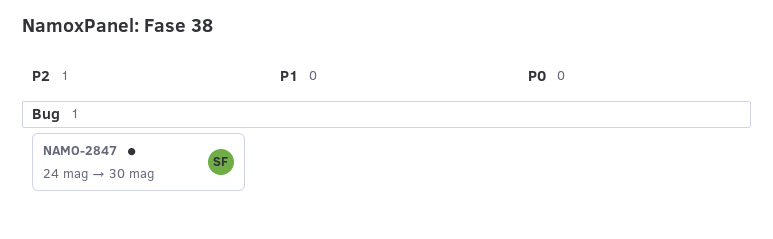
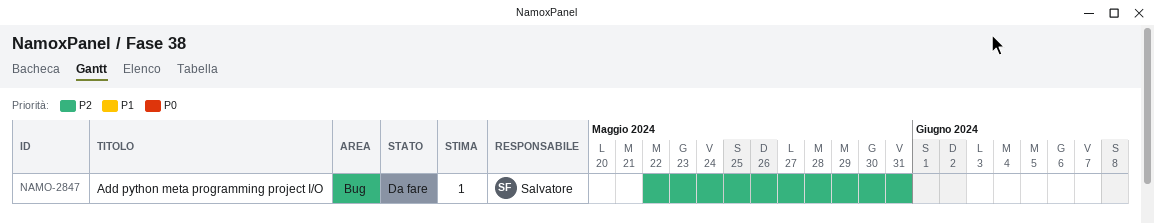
NAMO-2847, start: May 24 -> May 22
NAMO-2847, due: May 30 -> May 31

